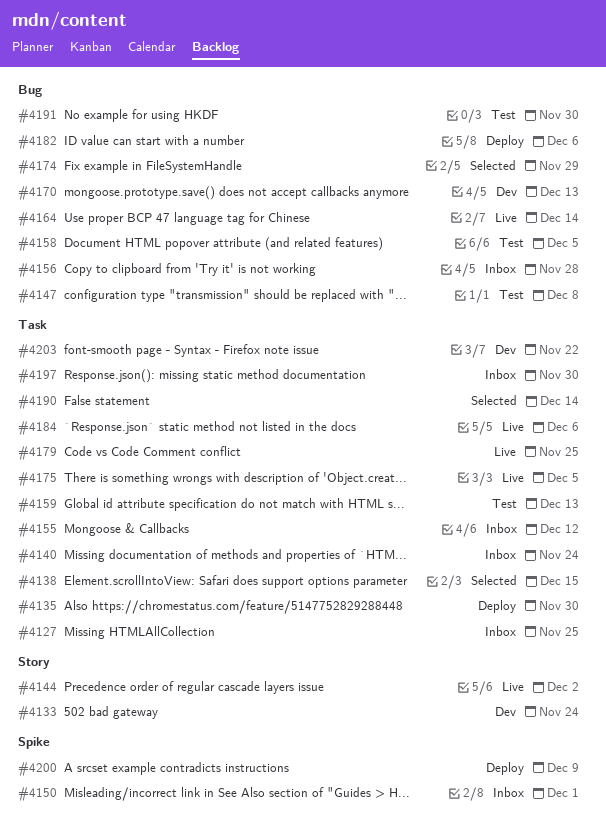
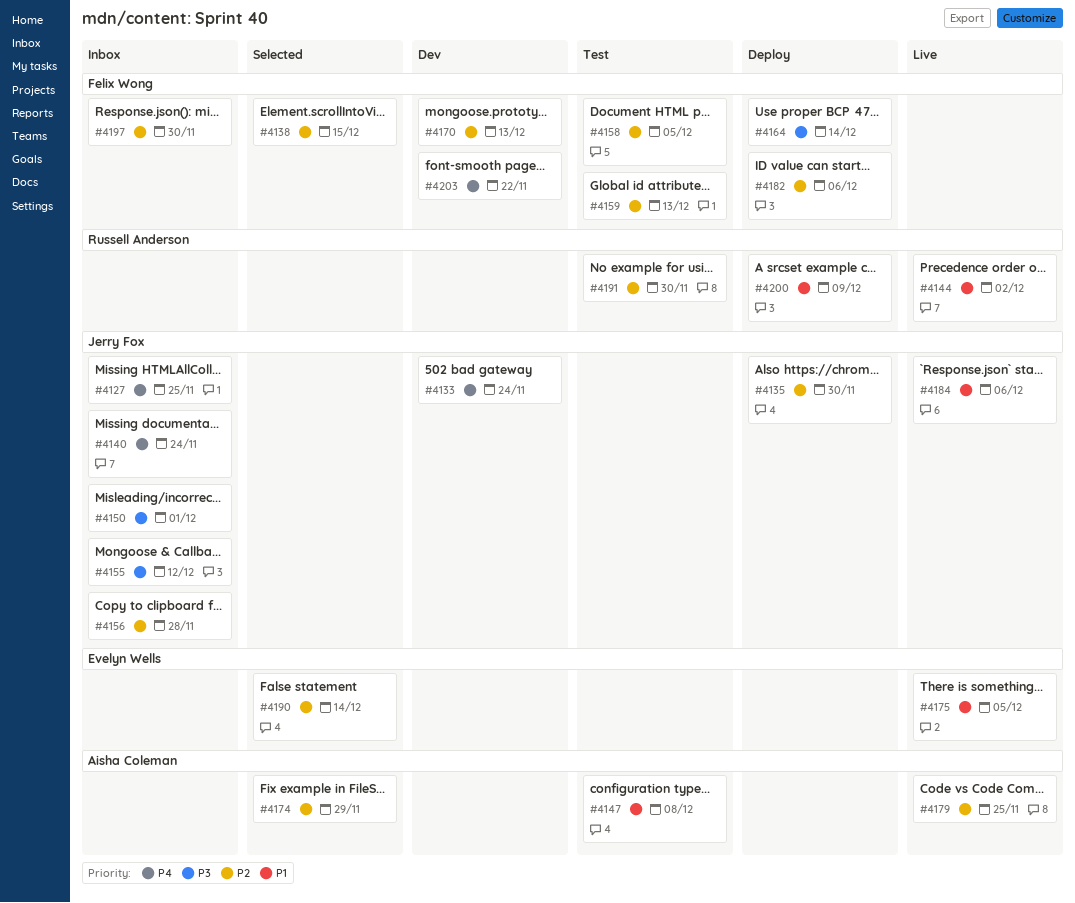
#4164, status: Live -> Deploy

